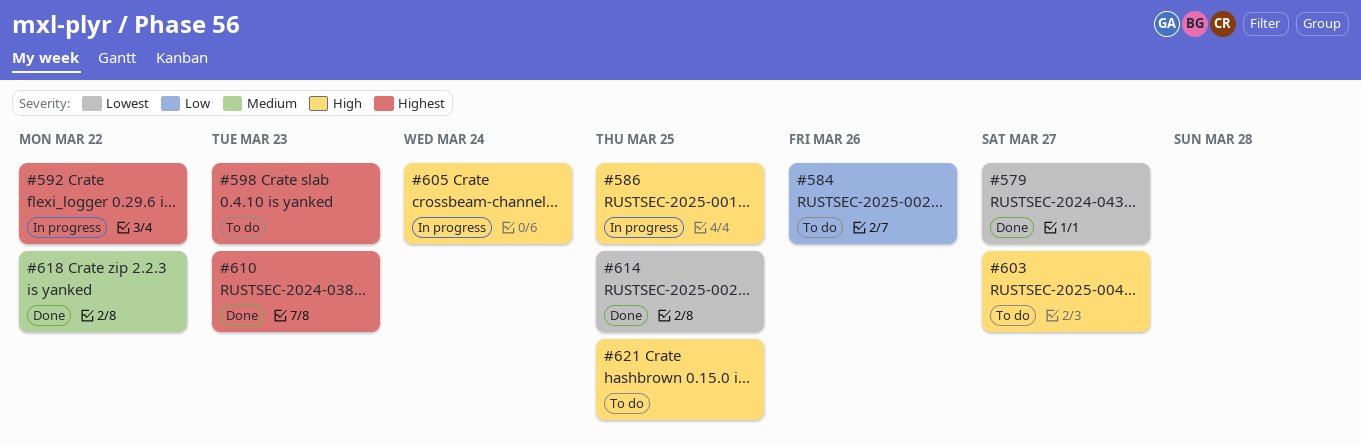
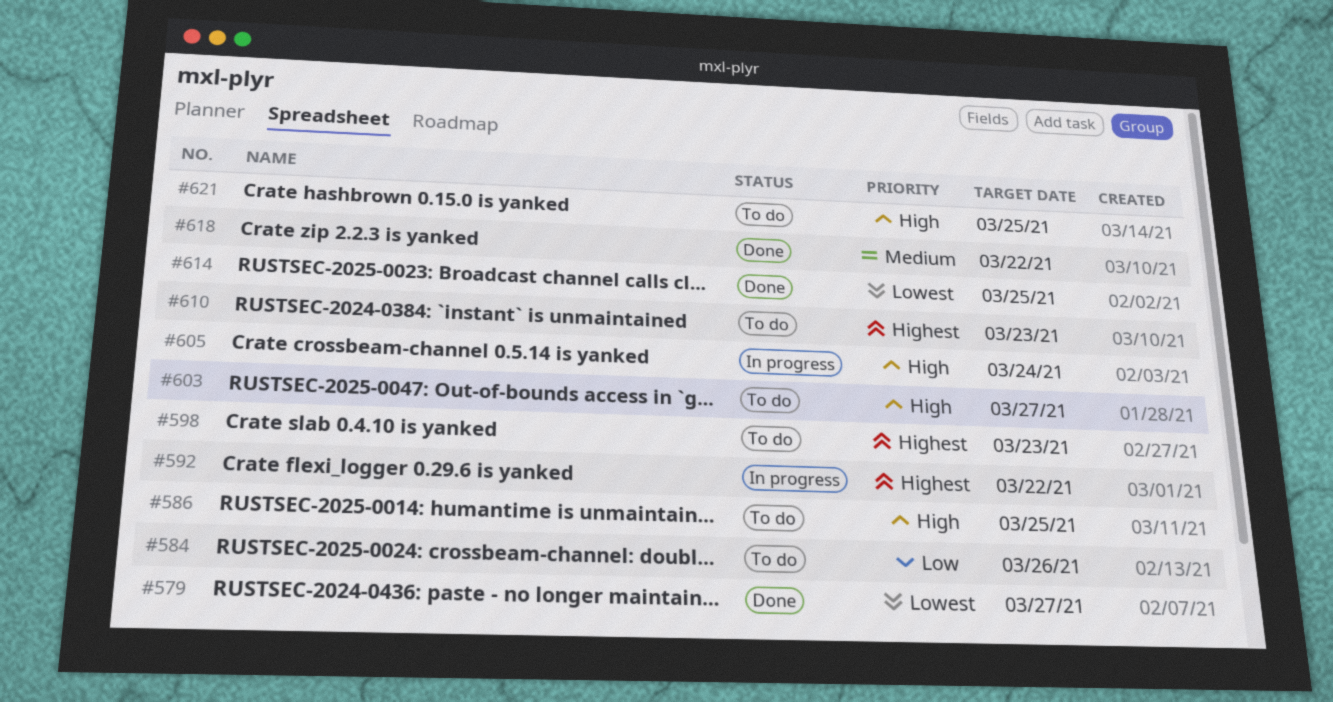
#586, status: In progress -> To do
#610, status: Done -> To do

